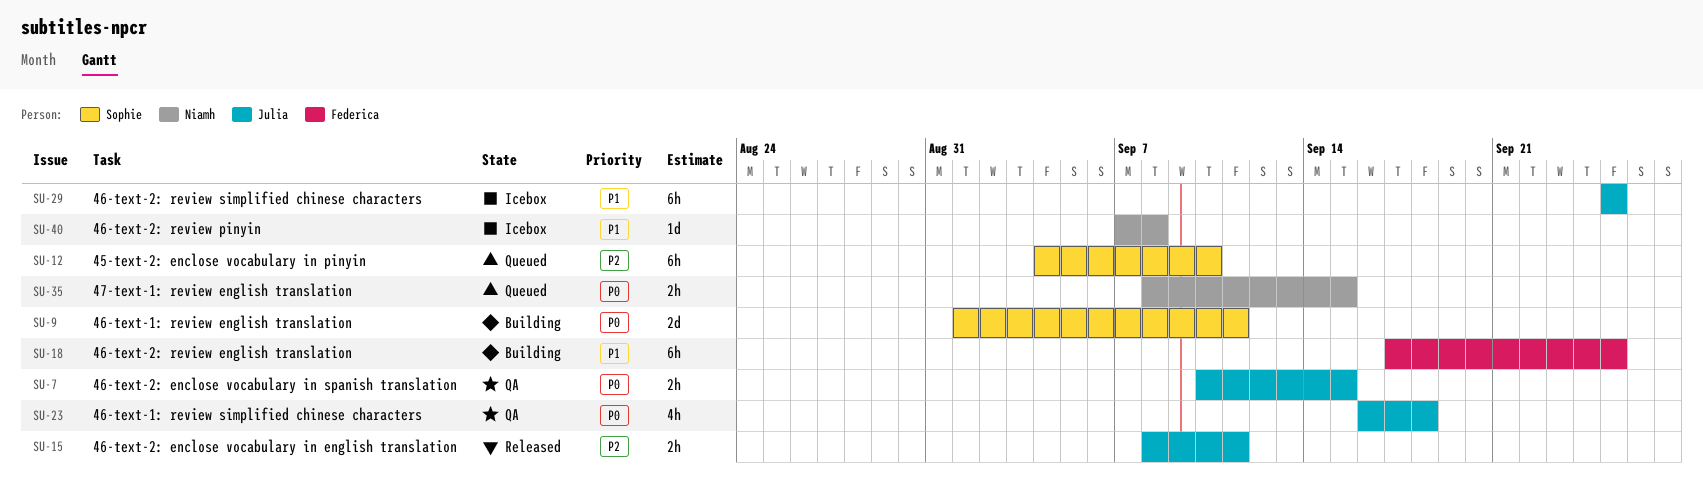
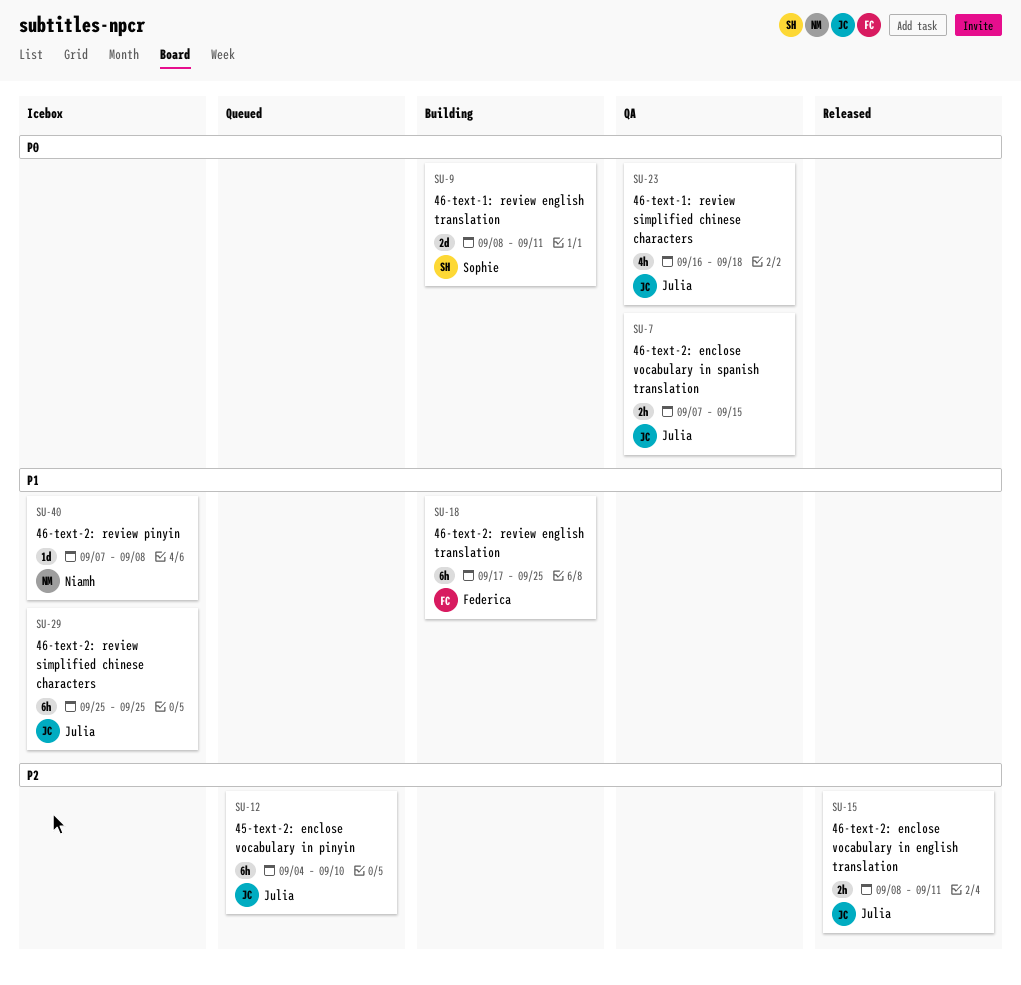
SU-7, start: Sep 10 -> Sep 7
SU-9, start: Sep 1 -> Sep 8
SU-12, owner: Sophie -> Julia
SU-35: present -> none

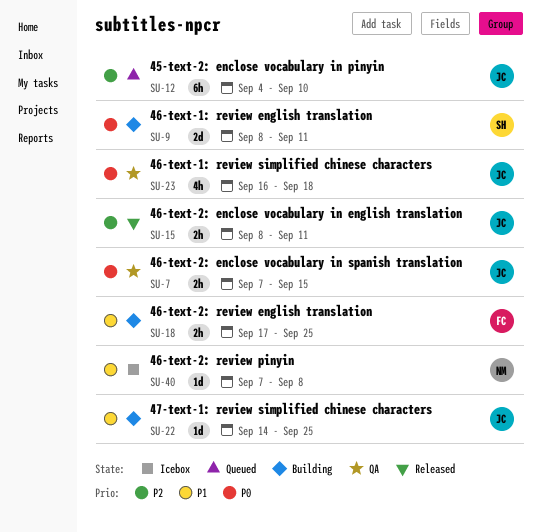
SU-18, estimate: 6h -> 2h
SU-22: none -> present
SU-29: present -> none

